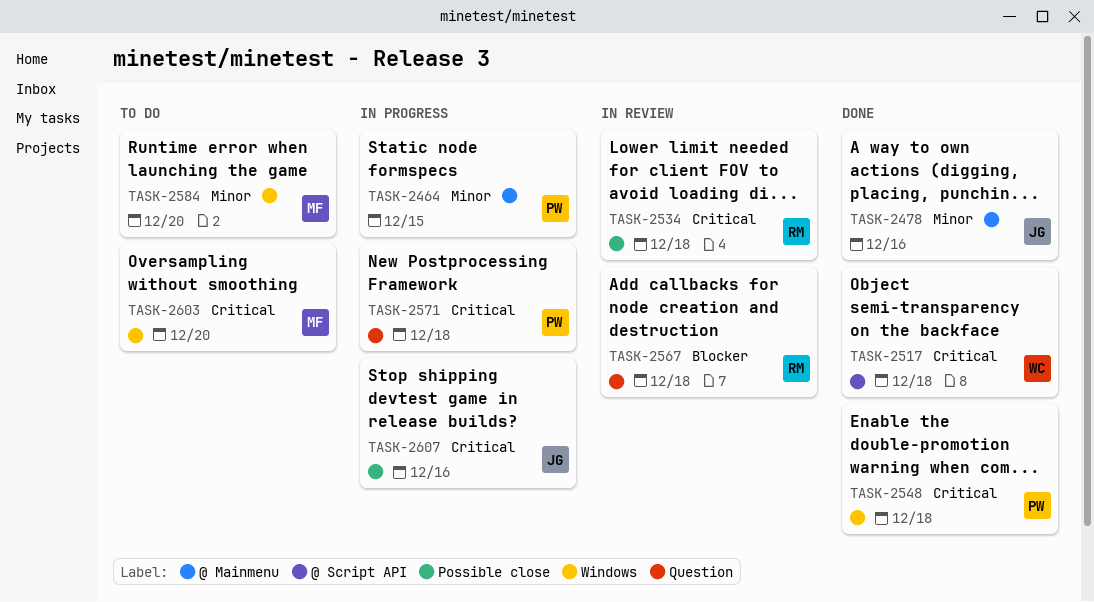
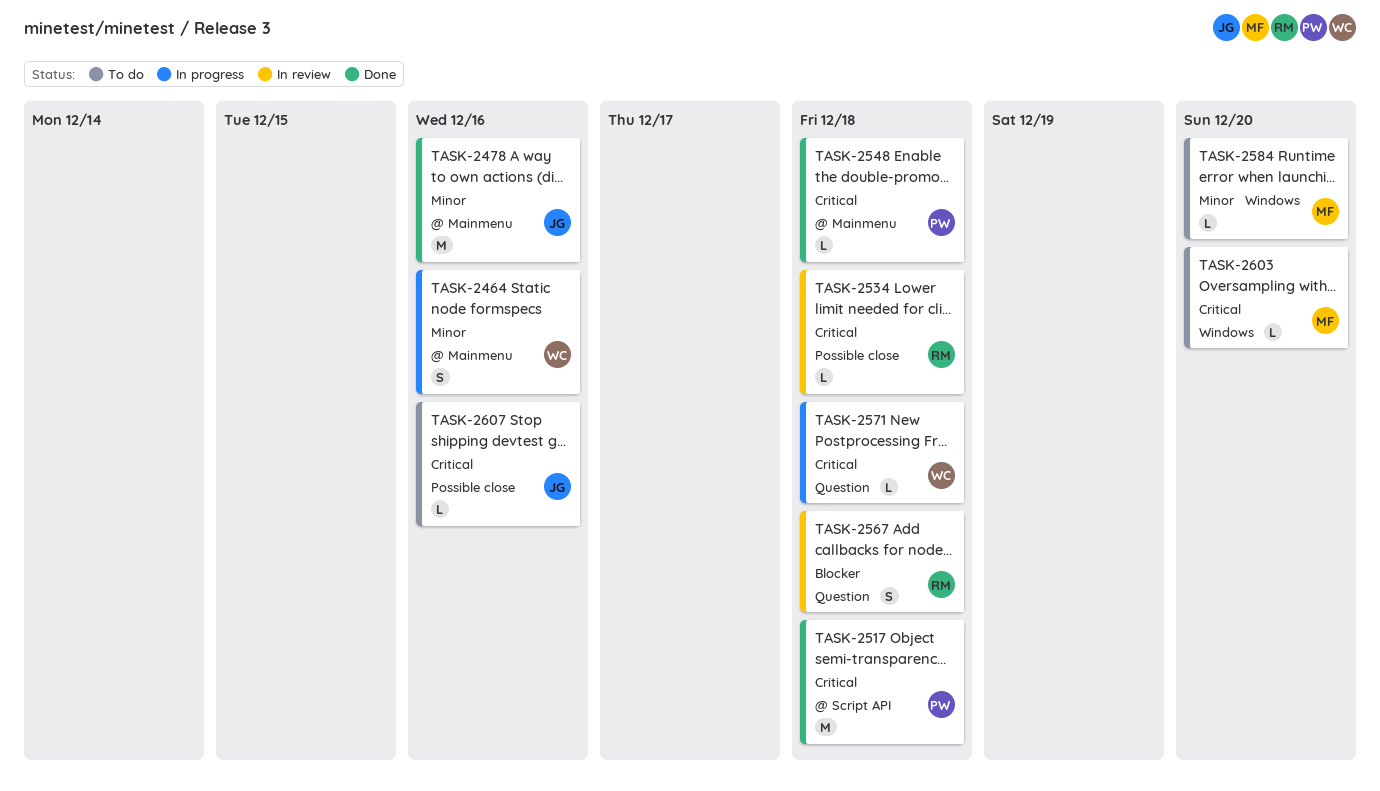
TASK-2464, owner: PW -> WC
TASK-2464, due: Dec 15 -> Dec 16
TASK-2517, owner: WC -> PW
TASK-2548, label: Windows -> @ Mainmenu
TASK-2571, owner: PW -> WC
TASK-2607, status: In progress -> To do

